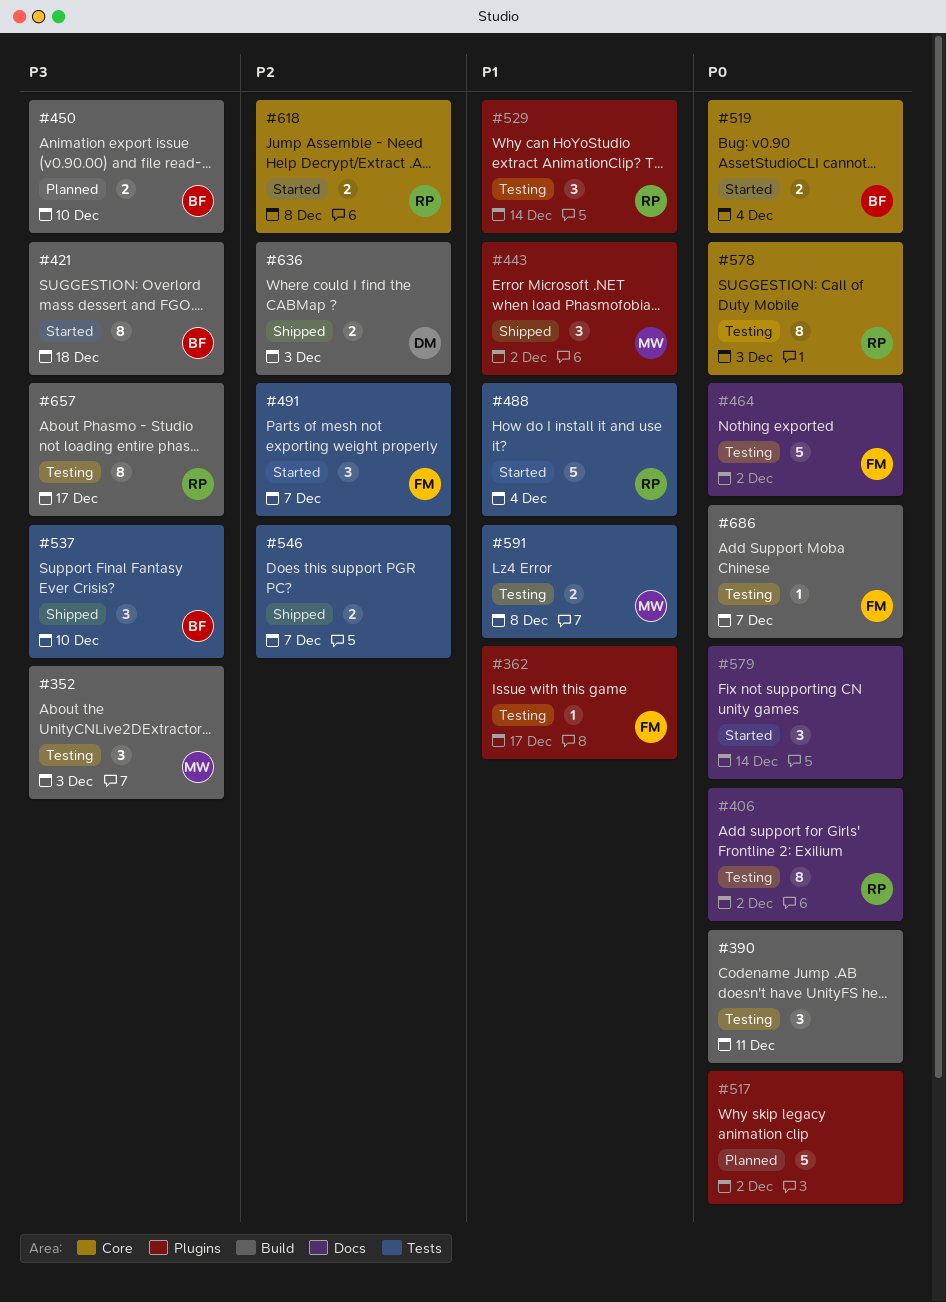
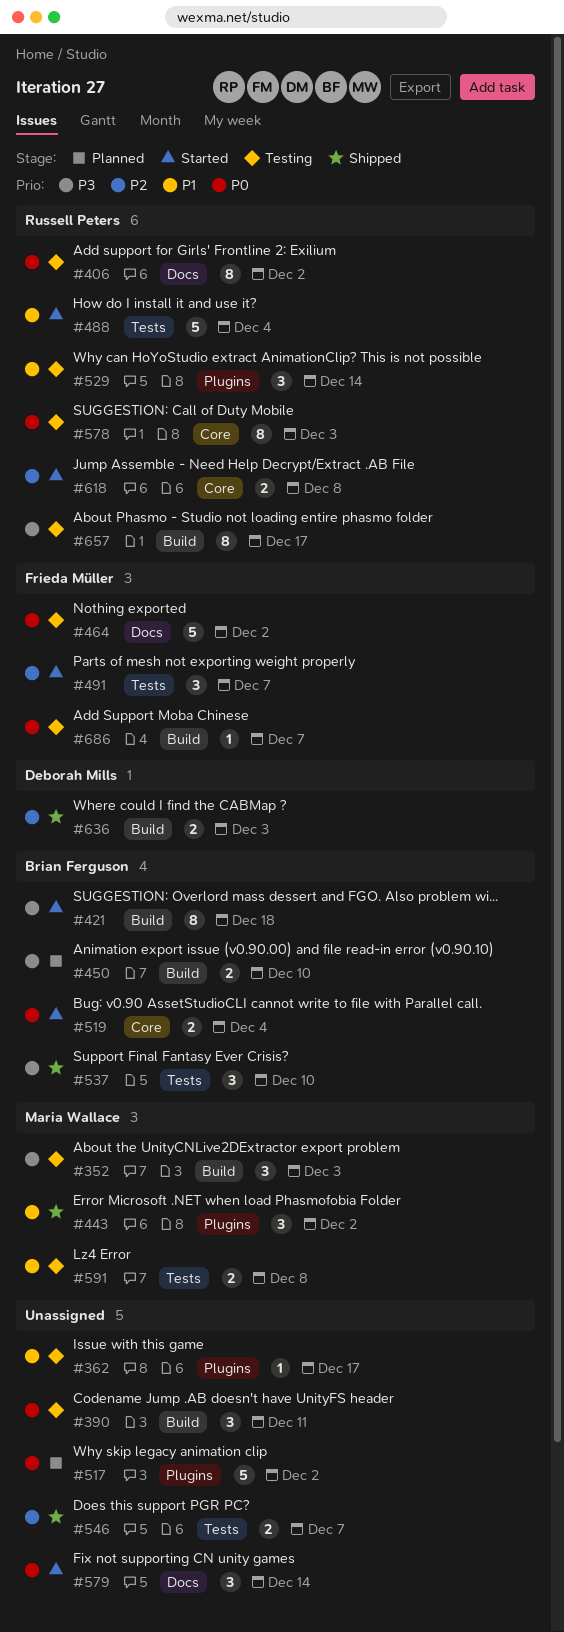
#362, owner: Frieda Müller -> none

